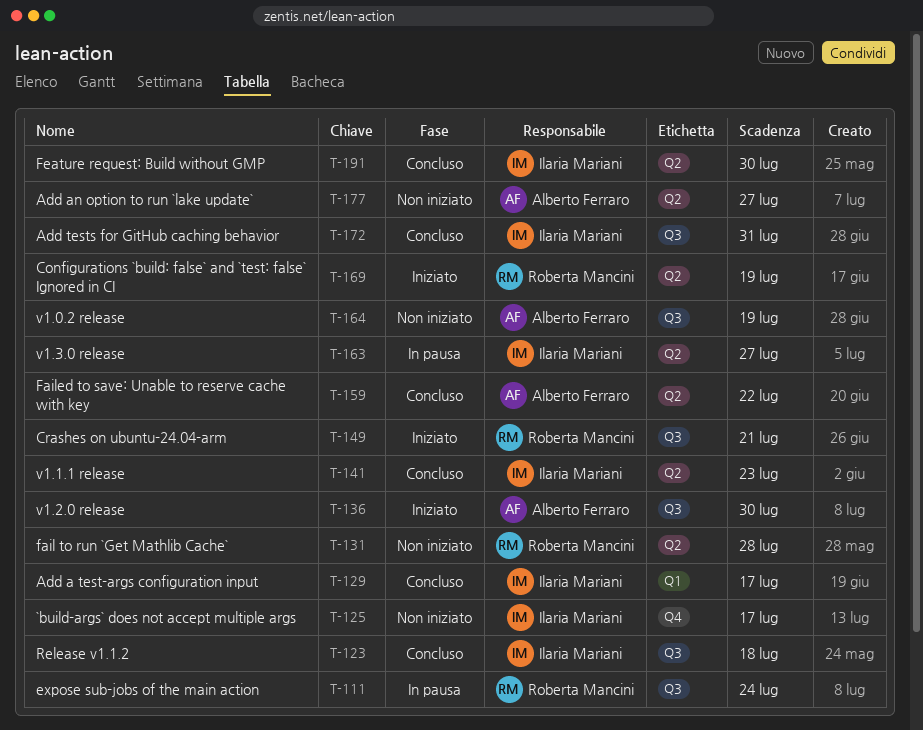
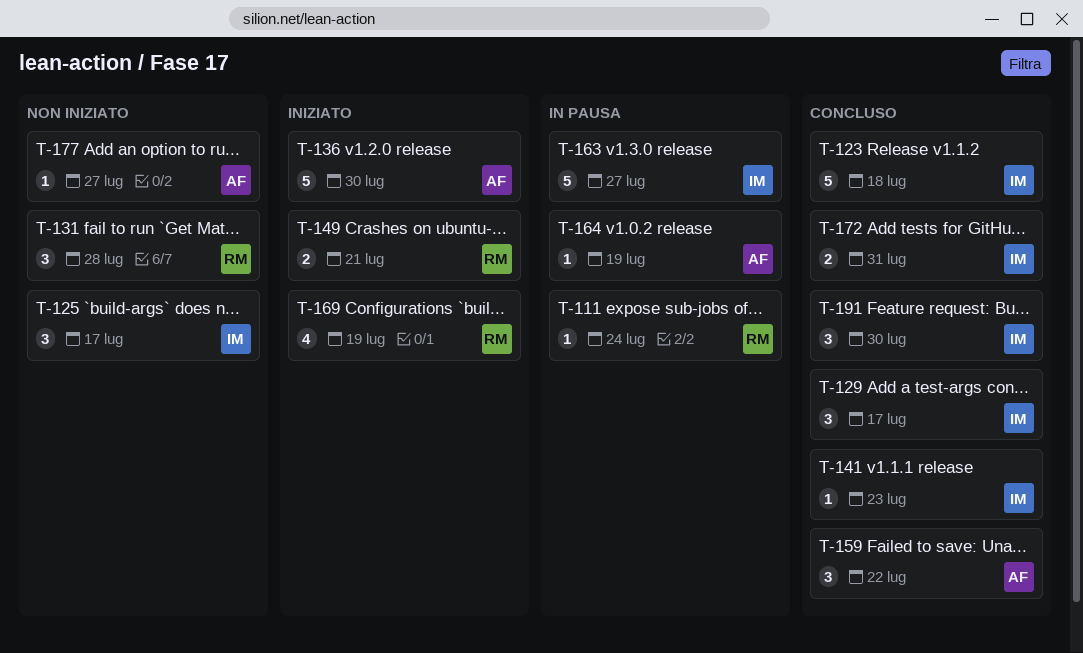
T-164, status: Non iniziato -> In pausa

